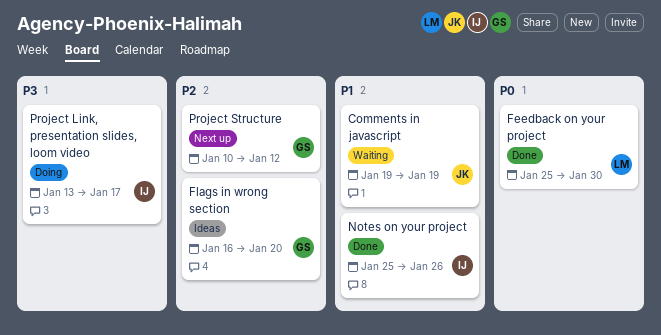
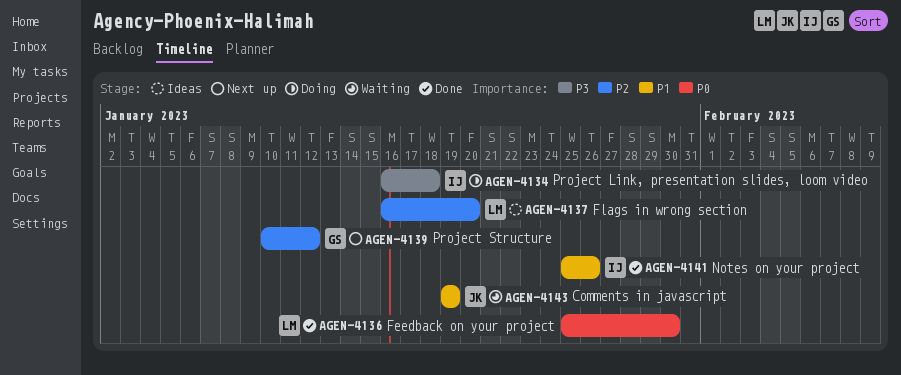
Flags in wrong section, owner: GS -> LM
Project Link, presentation slides, loom video, start: Jan 13 -> Jan 16
Project Link, presentation slides, loom video, due: Jan 17 -> Jan 18

